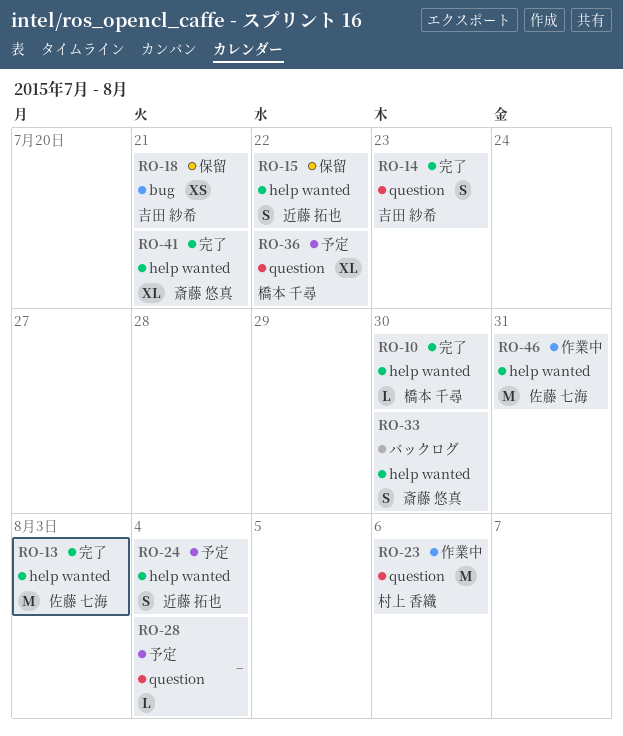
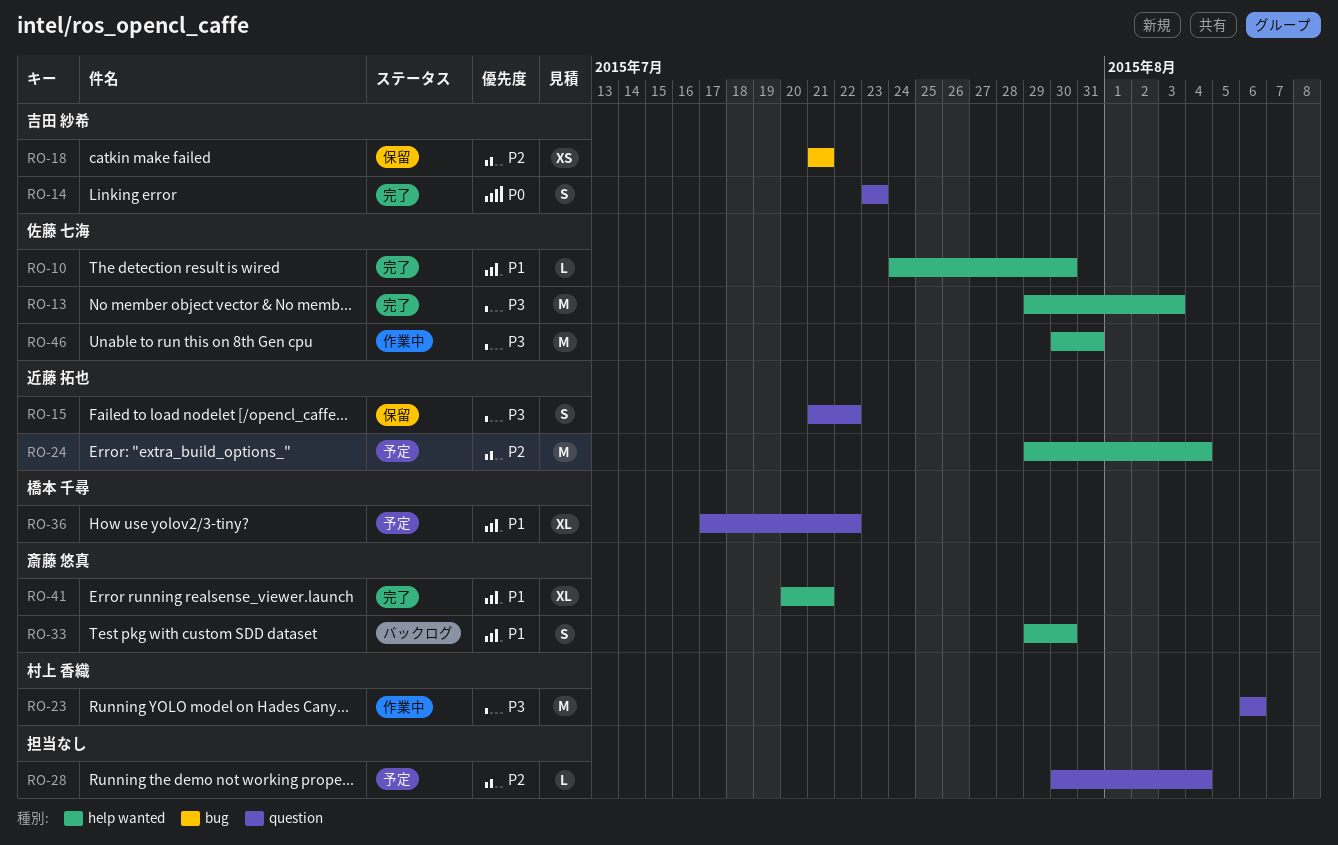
RO-10, owner: 橋本 千尋 -> 佐藤 七海
RO-15, label: help wanted -> question
RO-24, estimate: S -> M

